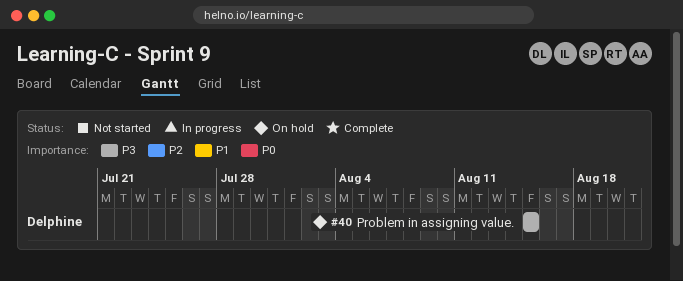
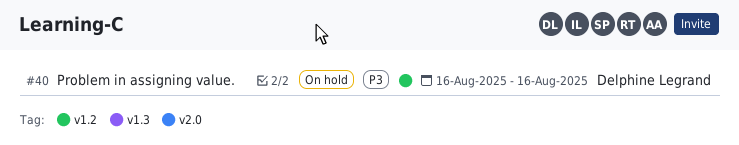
#40, start: Aug 15 -> Aug 16
#40, due: Aug 15 -> Aug 16

